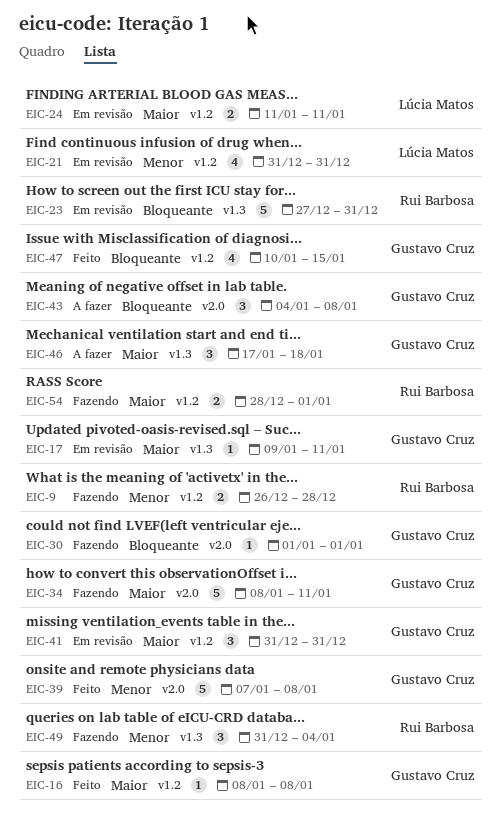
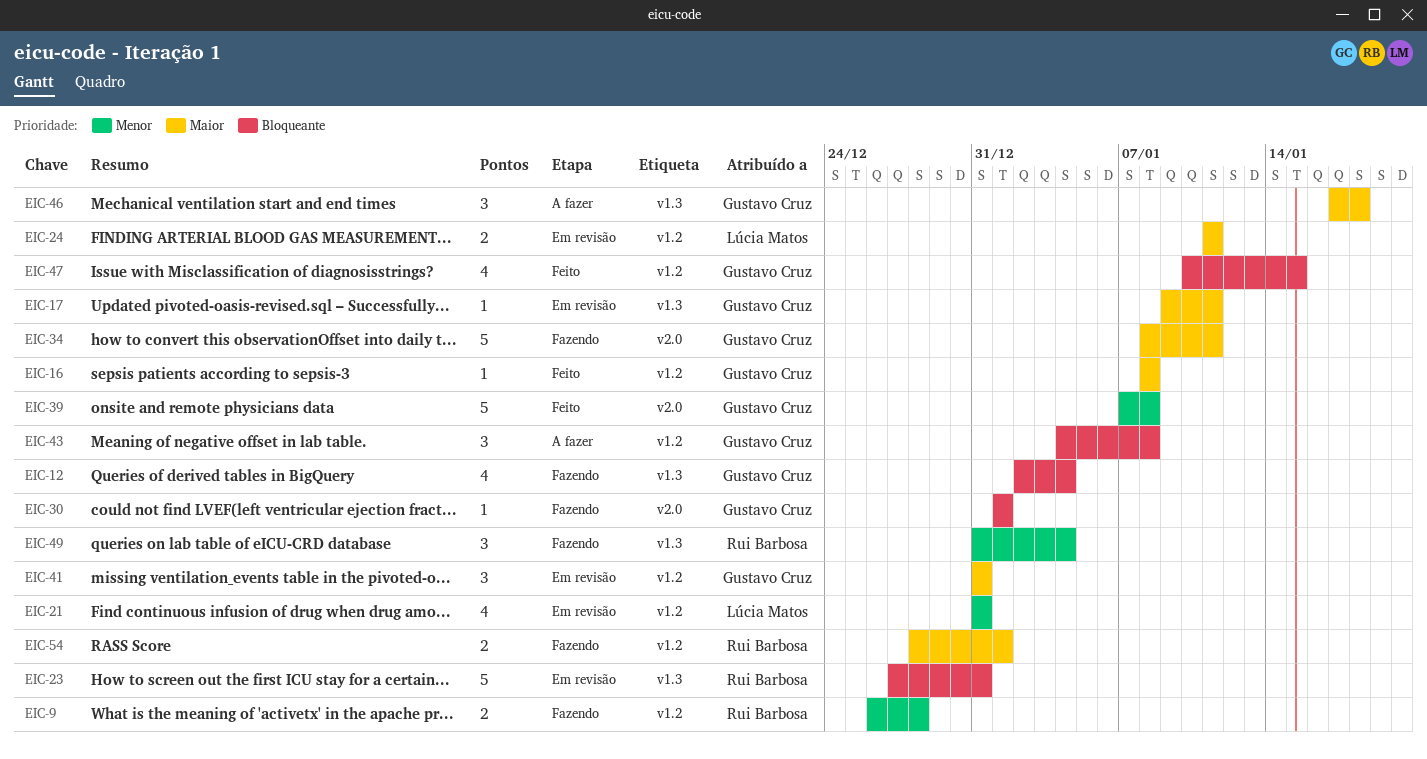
EIC-12: none -> present
EIC-43, label: v2.0 -> v1.2

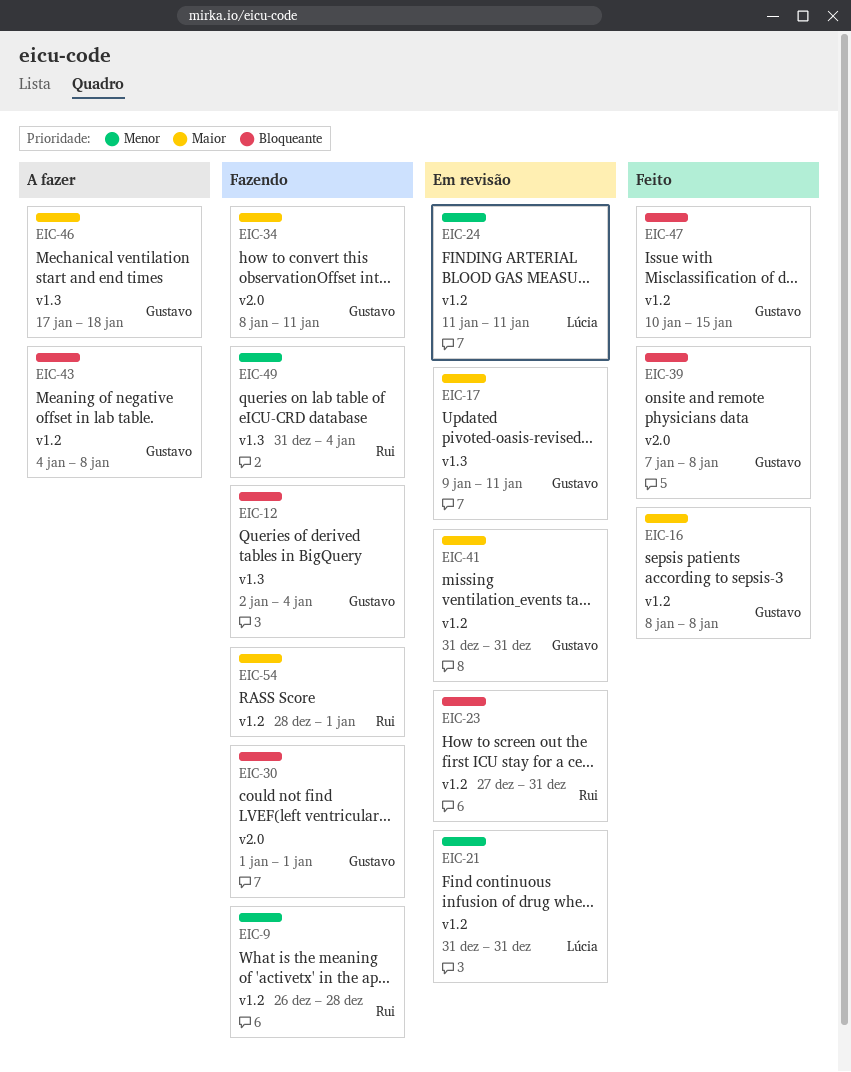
EIC-23, label: v1.3 -> v1.2
EIC-24, priority: Maior -> Menor
EIC-39, priority: Menor -> Bloqueante

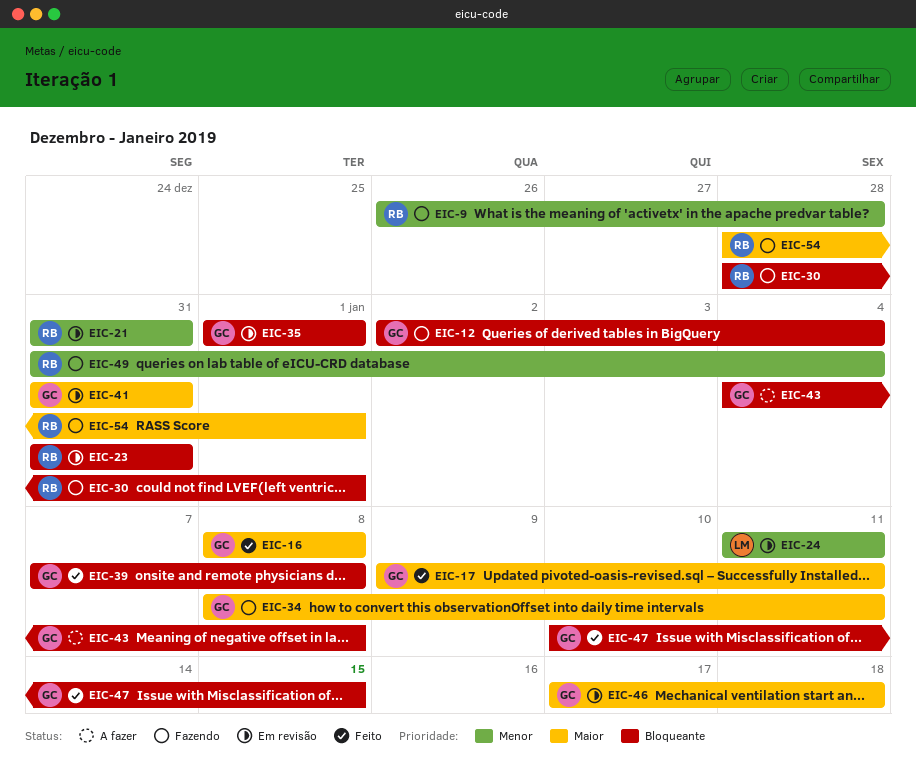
EIC-17, status: Em revisão -> Feito
EIC-21, owner: Lúcia -> Rui
EIC-23, start: Dec 27 -> Dec 31
EIC-30, owner: Gustavo -> Rui
EIC-30, start: Jan 1 -> Dec 28
EIC-35: none -> present
EIC-46, status: A fazer -> Em revisão

